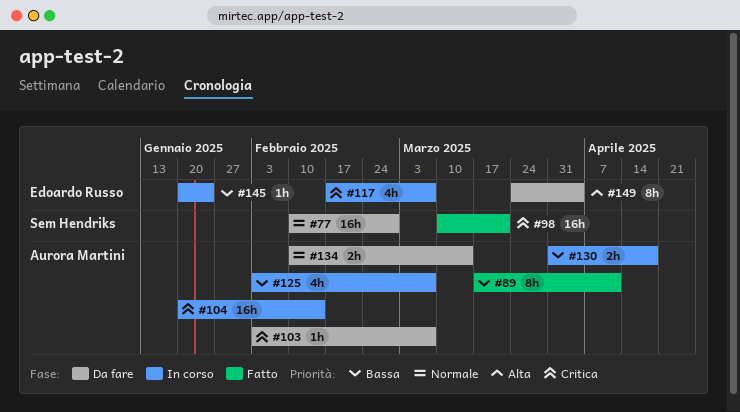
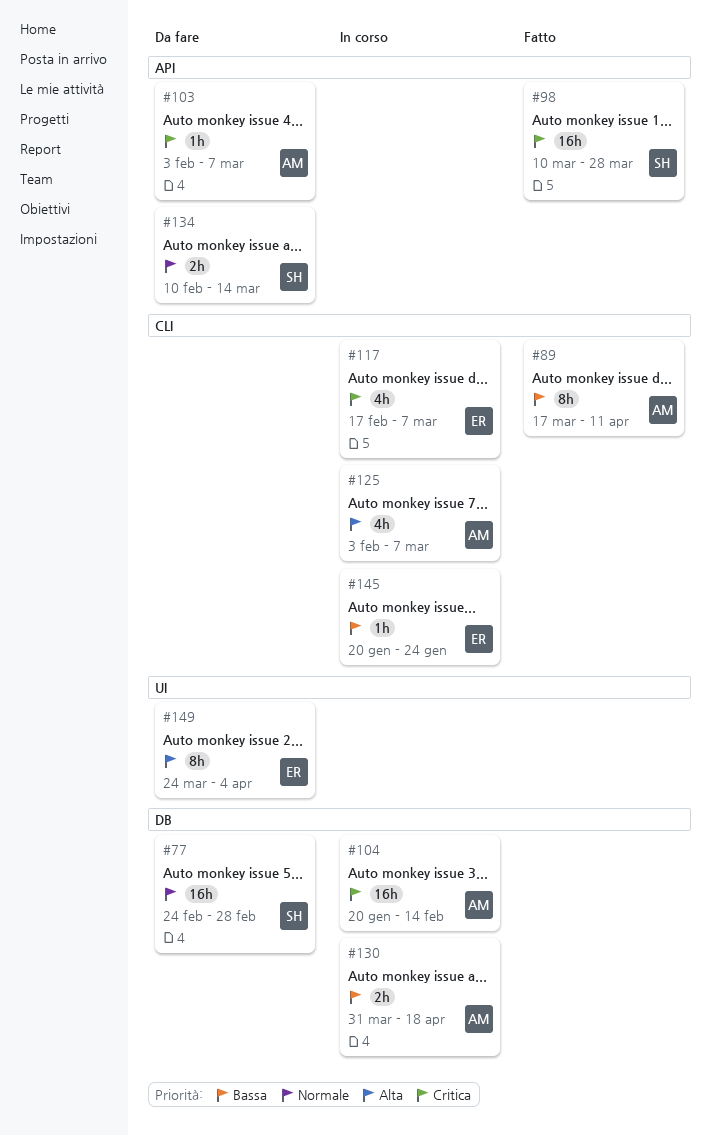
#77, start: Feb 10 -> Feb 24
#98, due: Mar 21 -> Mar 28
#125, priority: Bassa -> Alta
#134, owner: Aurora Martini -> Sem Hendriks

